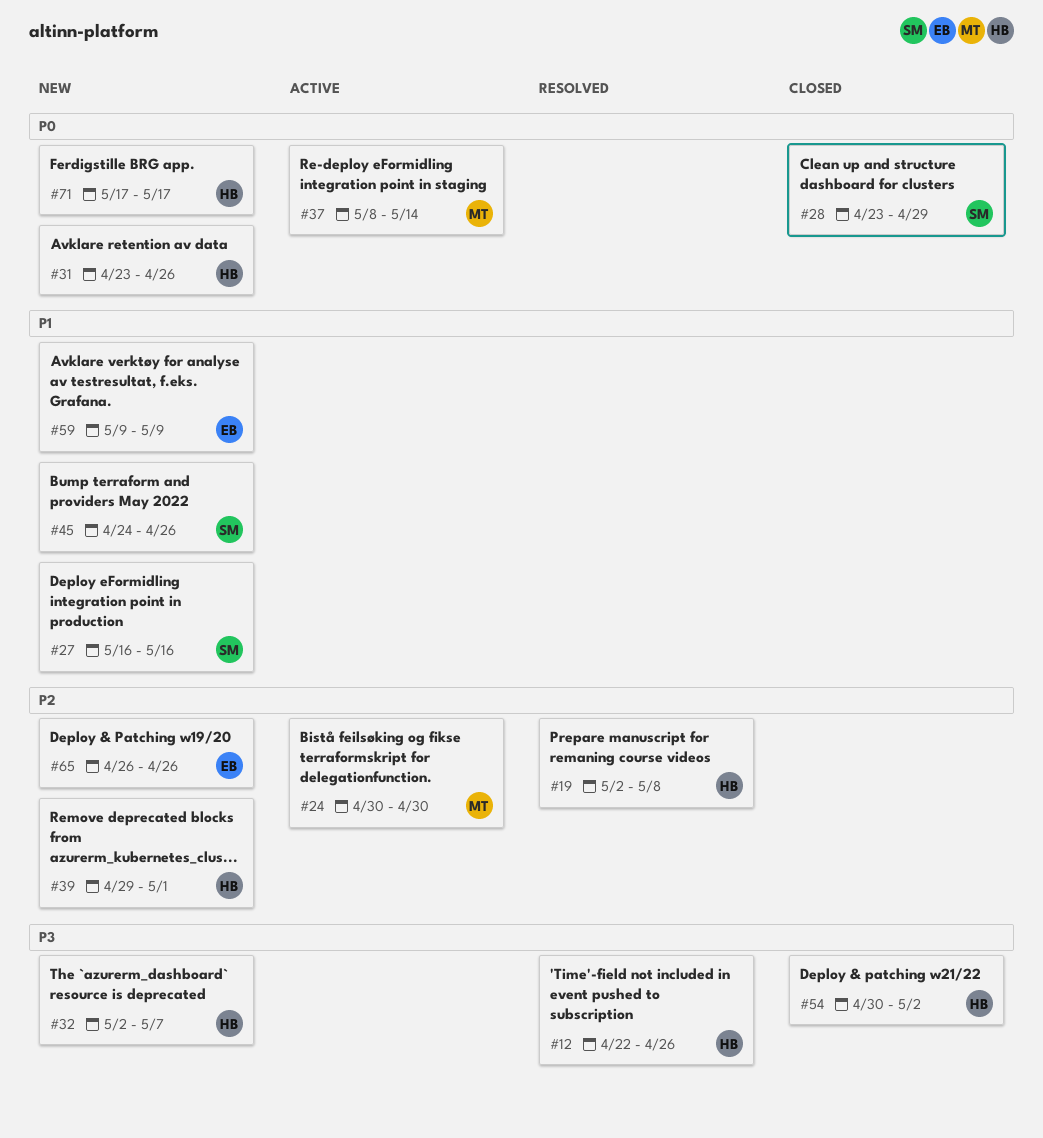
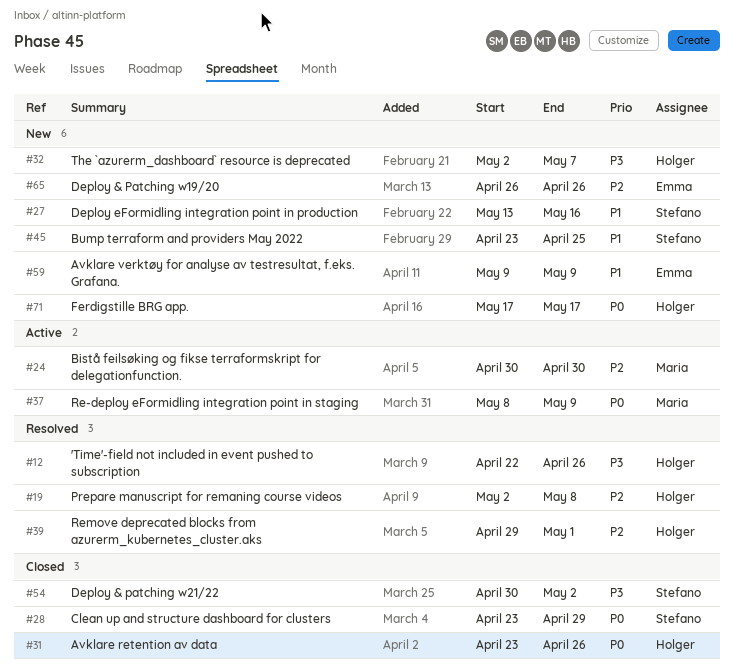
#27, start: May 16 -> May 13
#31, status: New -> Closed
#37, due: May 14 -> May 9
#39, status: New -> Resolved
#45, start: Apr 24 -> Apr 23
#45, due: Apr 26 -> Apr 25
#54, owner: Holger -> Stefano

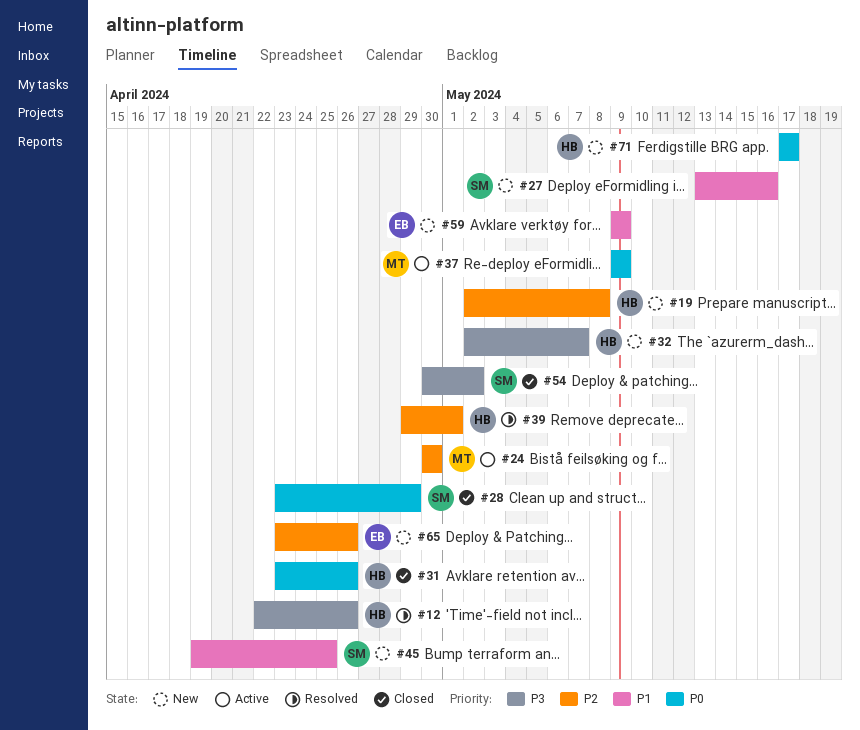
#19, status: Resolved -> New
#37, start: May 8 -> May 9
#45, start: Apr 23 -> Apr 19
#65, start: Apr 26 -> Apr 23

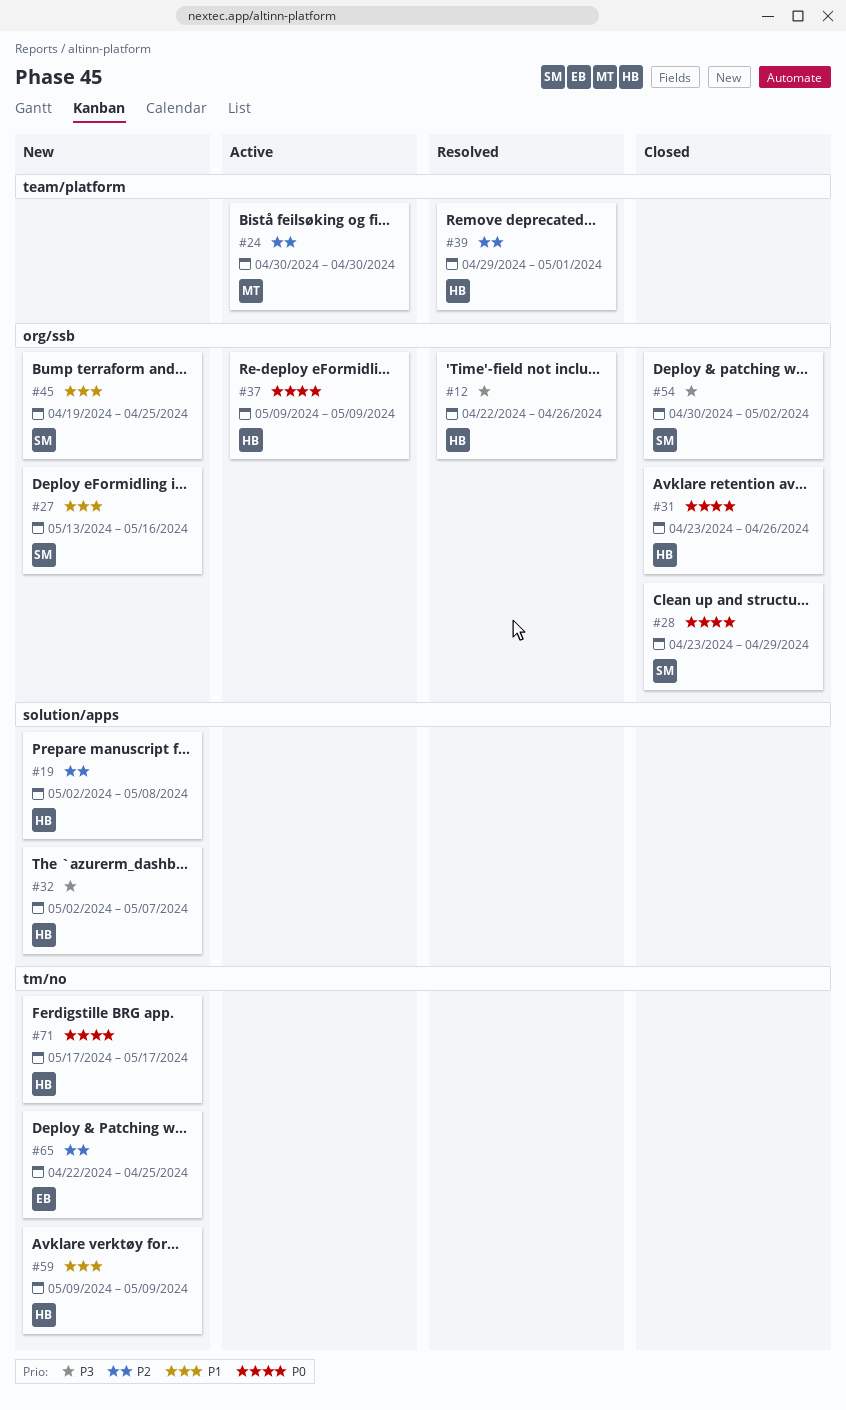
#37, owner: MT -> HB
#59, owner: EB -> HB
#65, start: Apr 23 -> Apr 22
#65, due: Apr 26 -> Apr 25

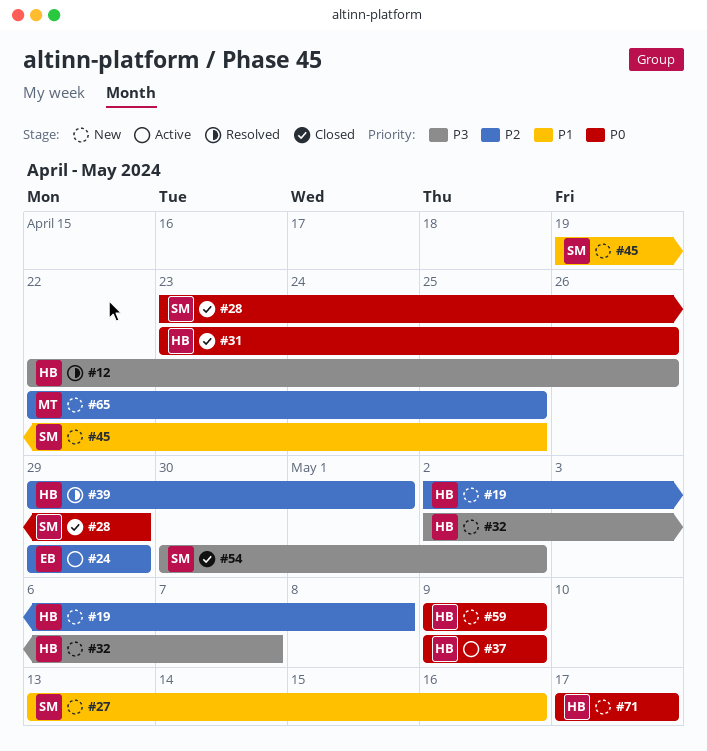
#24, owner: MT -> EB
#24, start: Apr 30 -> Apr 29
#24, due: Apr 30 -> Apr 29
#59, priority: P1 -> P0
#65, owner: EB -> MT

